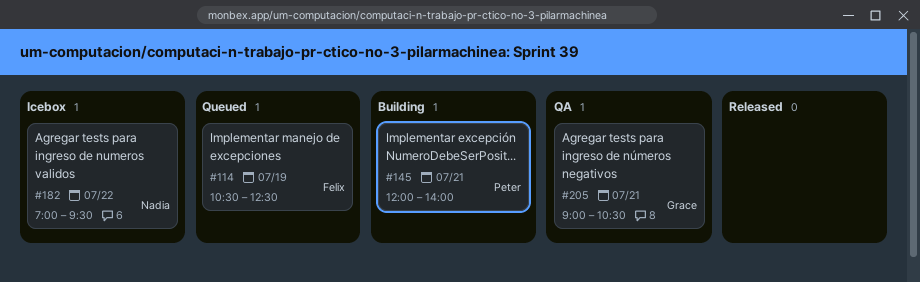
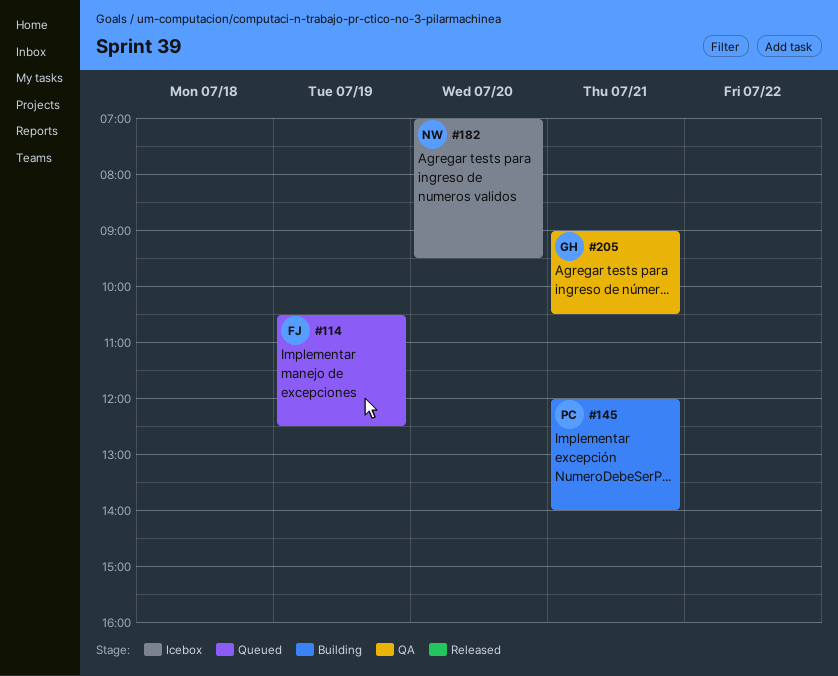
#182, day: Jul 22 -> Jul 20

